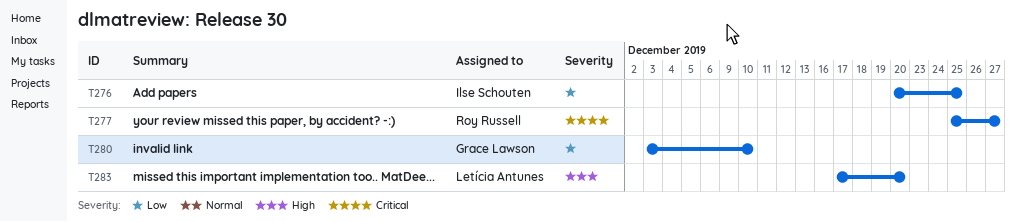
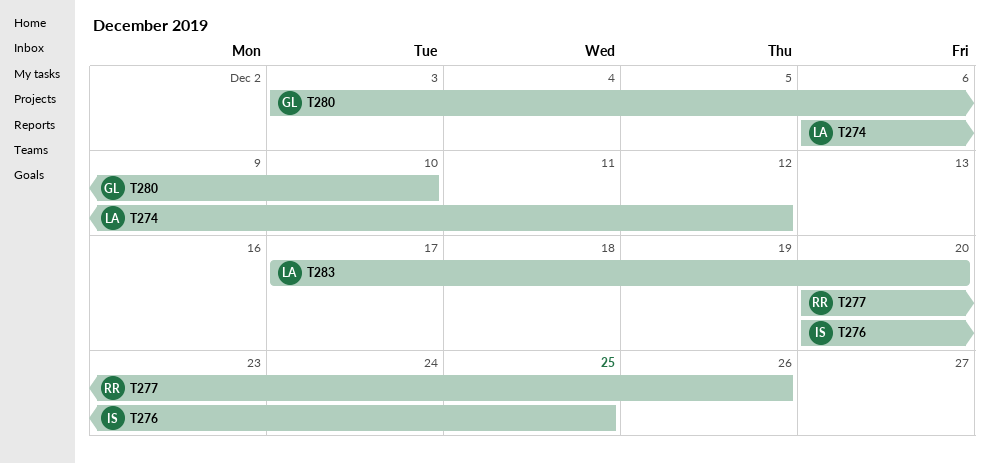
T274: none -> present
T277, start: Dec 25 -> Dec 20
T277, due: Dec 27 -> Dec 26

